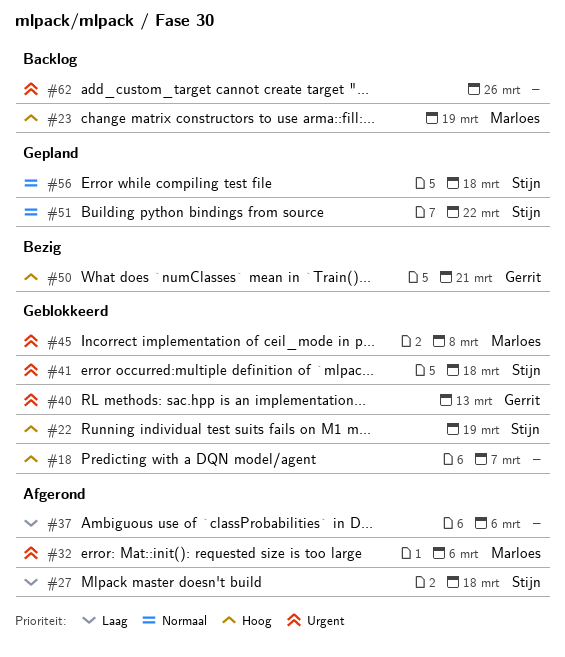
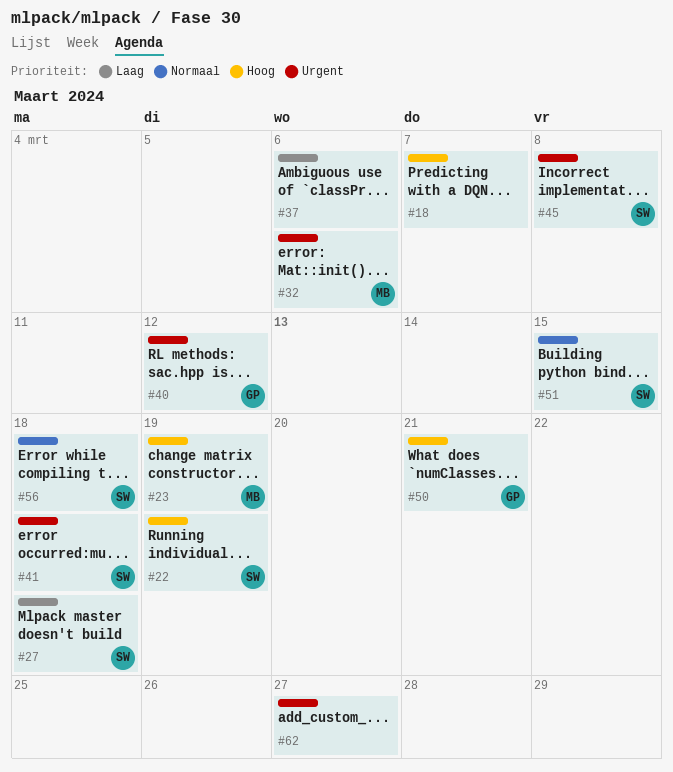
#40, due: Mar 13 -> Mar 12
#45, owner: Marloes -> Stijn
#51, due: Mar 22 -> Mar 15
#62, due: Mar 26 -> Mar 27

